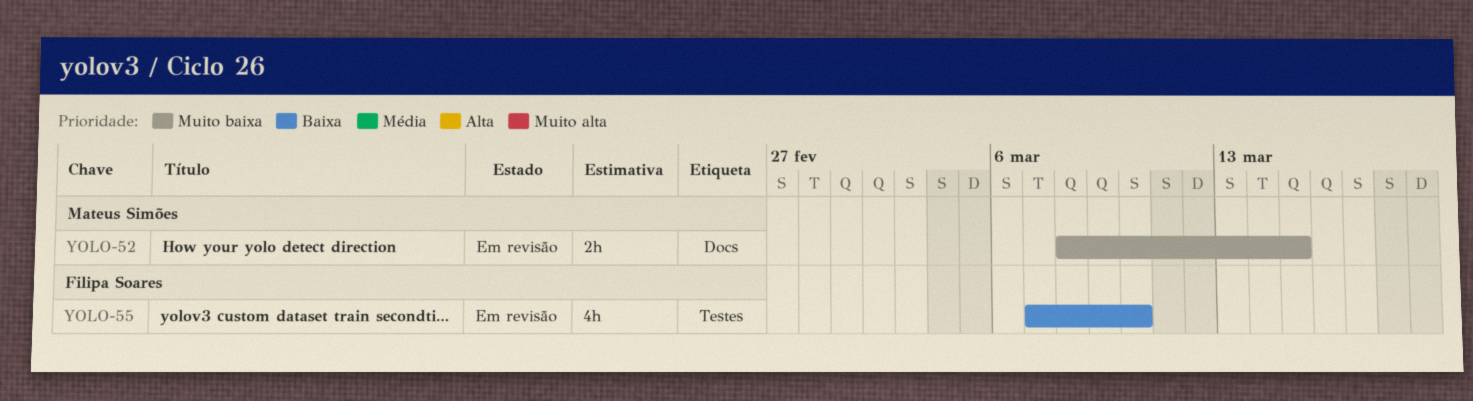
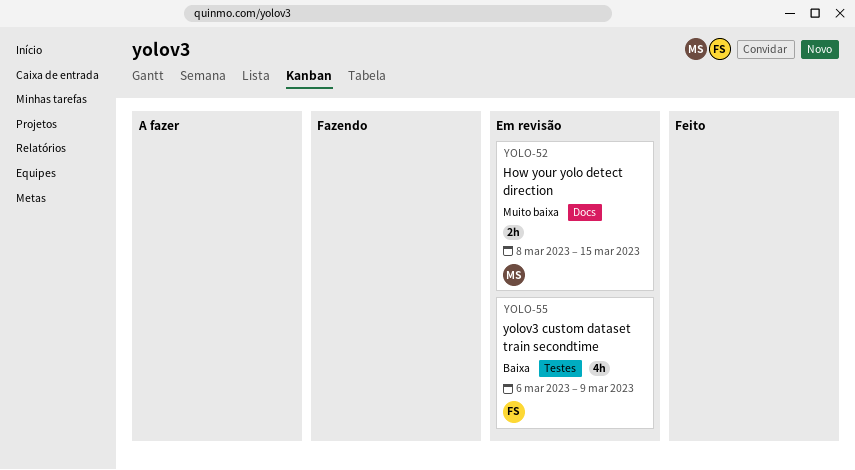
YOLO-55, start: Mar 7 -> Mar 6
YOLO-55, due: Mar 10 -> Mar 9

